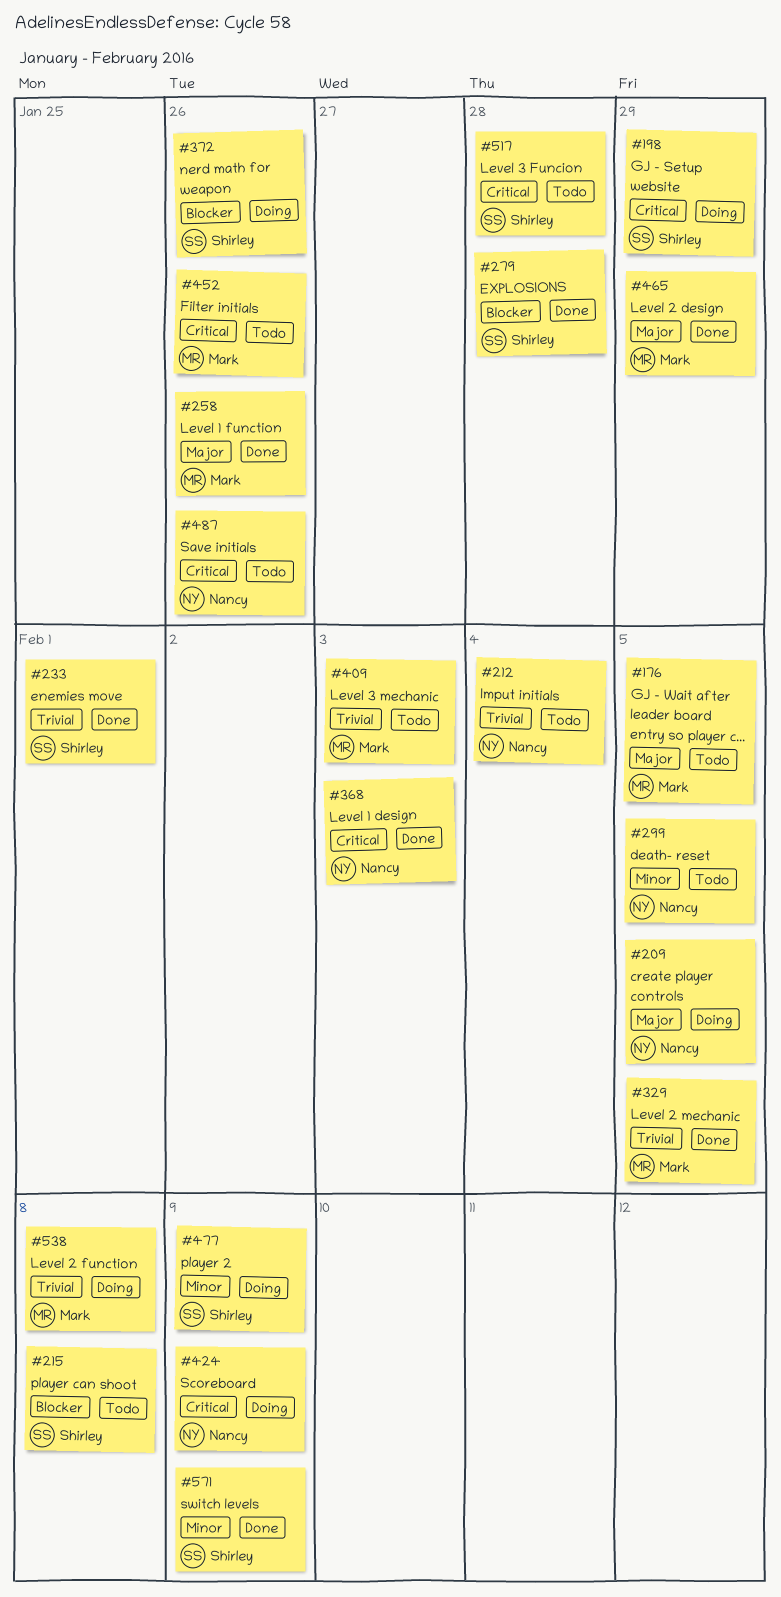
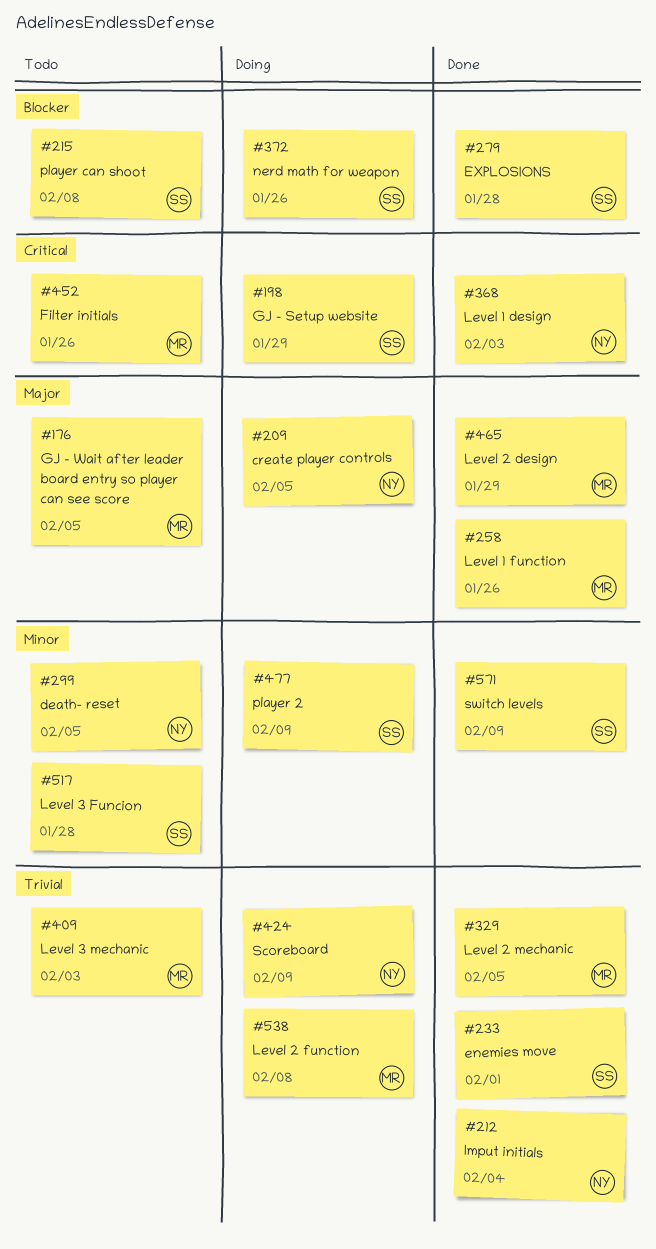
#212, status: Todo -> Done
#424, priority: Critical -> Trivial
#487: present -> none
#517, priority: Critical -> Minor

